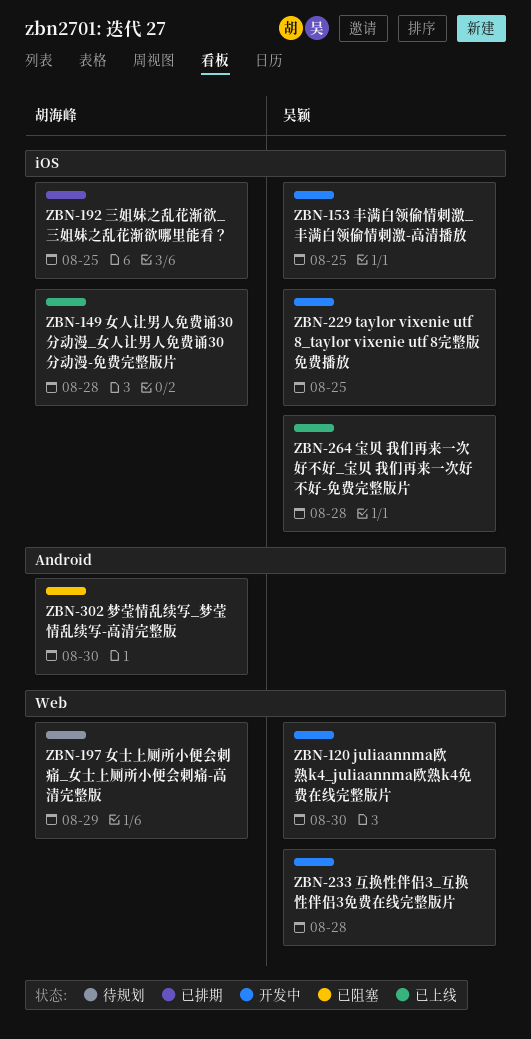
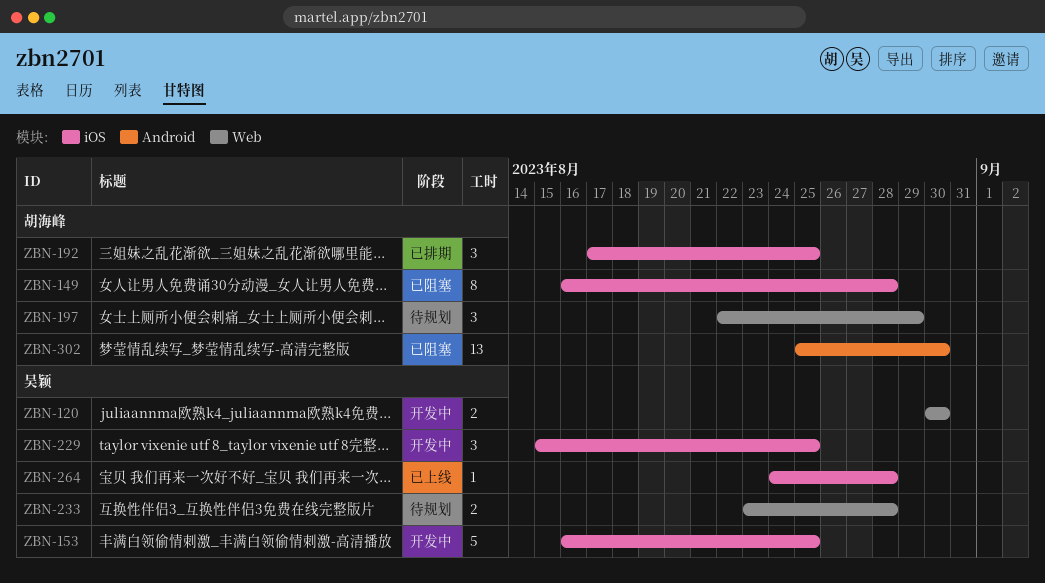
ZBN-149, status: 已上线 -> 已阻塞
ZBN-233, status: 开发中 -> 待规划

